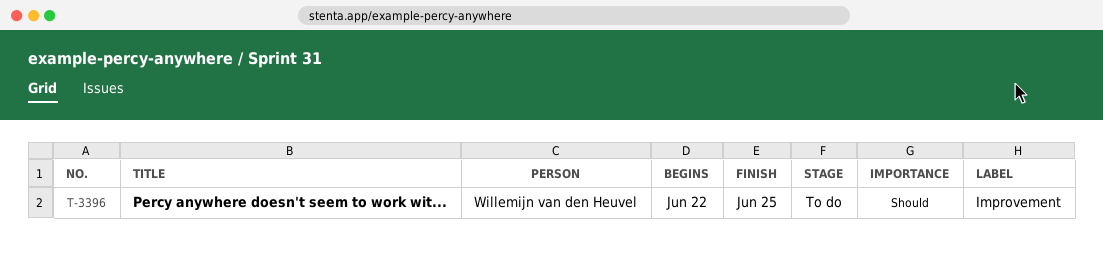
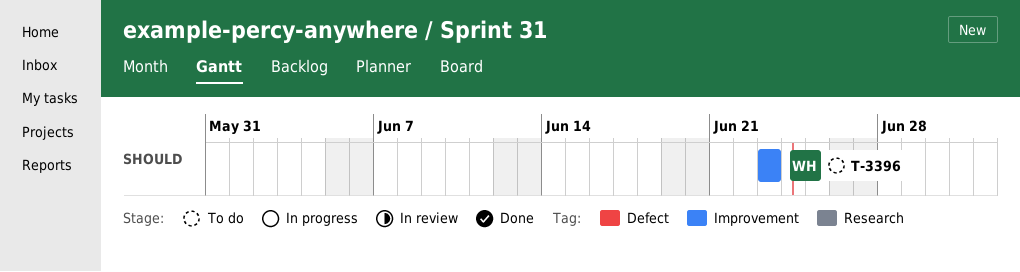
T-3396, start: Jun 22 -> Jun 23
T-3396, due: Jun 25 -> Jun 23

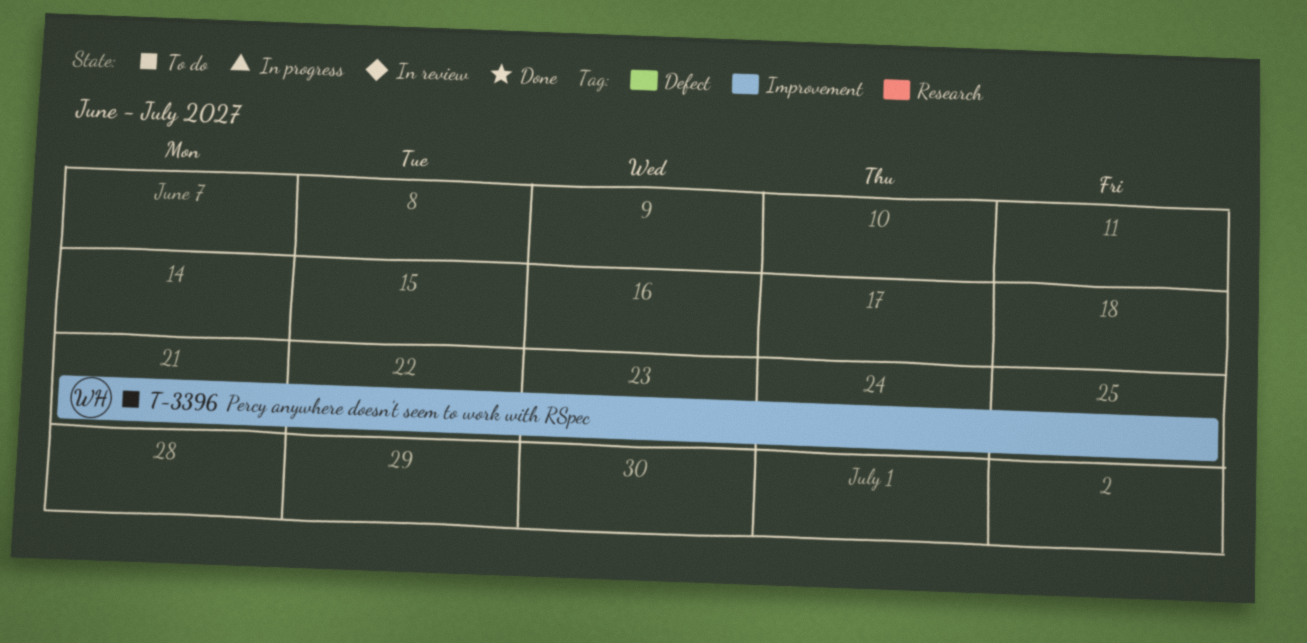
T-3396, start: Jun 23 -> Jun 21
T-3396, due: Jun 23 -> Jun 25

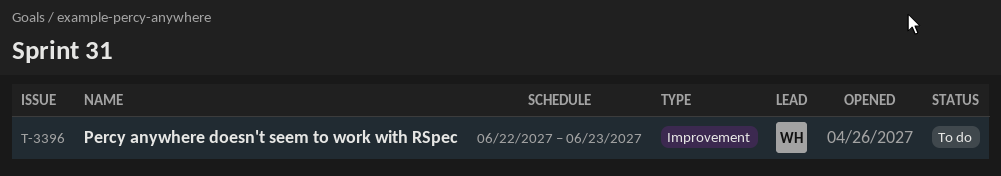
T-3396, start: Jun 21 -> Jun 22
T-3396, due: Jun 25 -> Jun 23

